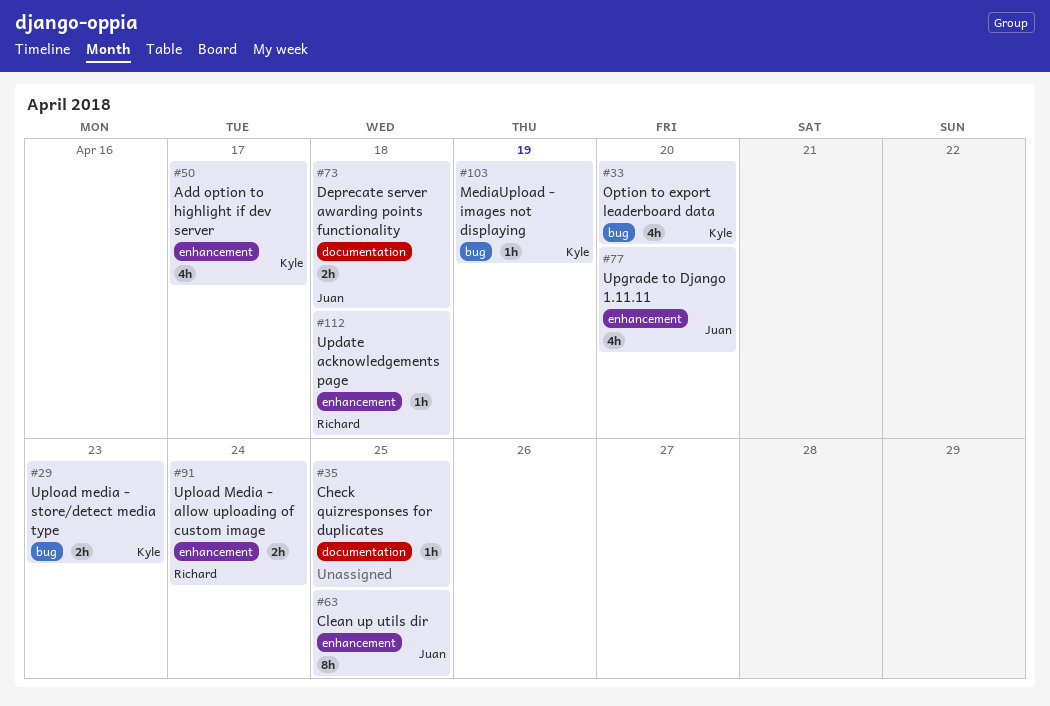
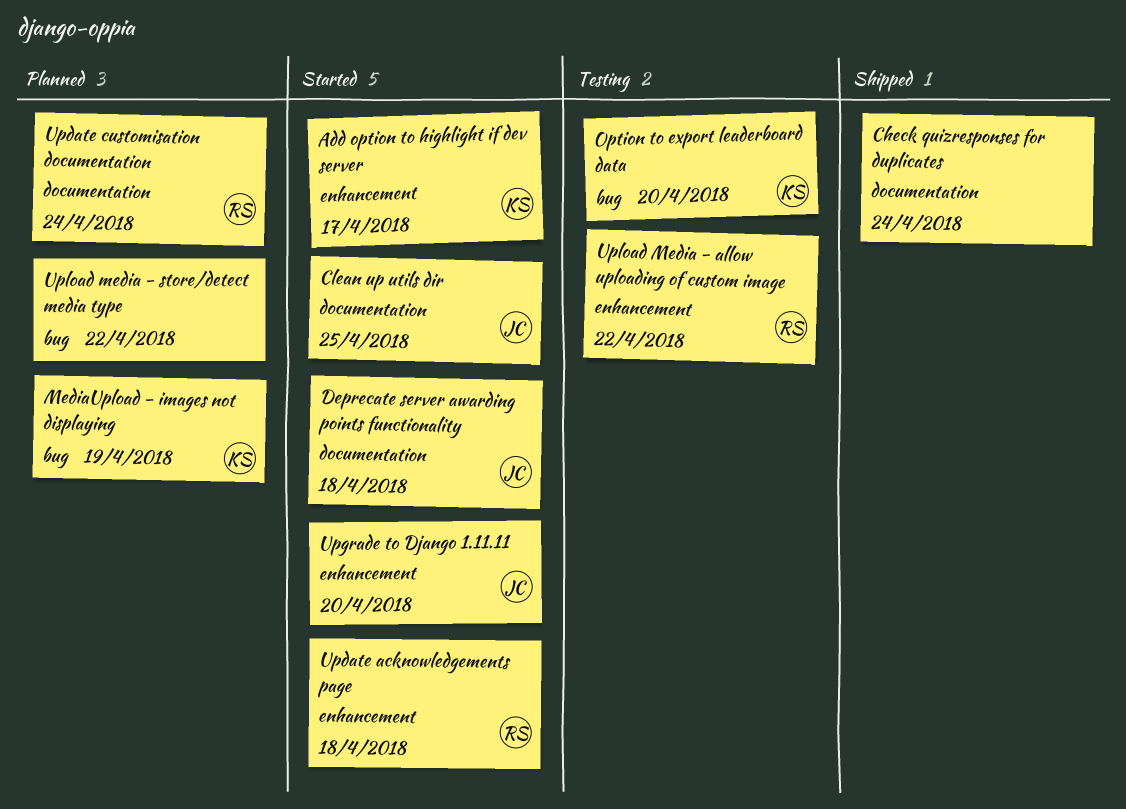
Check quizresponses for duplicates, due: Apr 25 -> Apr 24
Clean up utils dir, label: enhancement -> documentation
Update customisation documentation: none -> present
Upload Media - allow uploading of custom image, due: Apr 24 -> Apr 22
Upload media - store/detect media type, owner: Kyle -> none
Upload media - store/detect media type, due: Apr 23 -> Apr 22

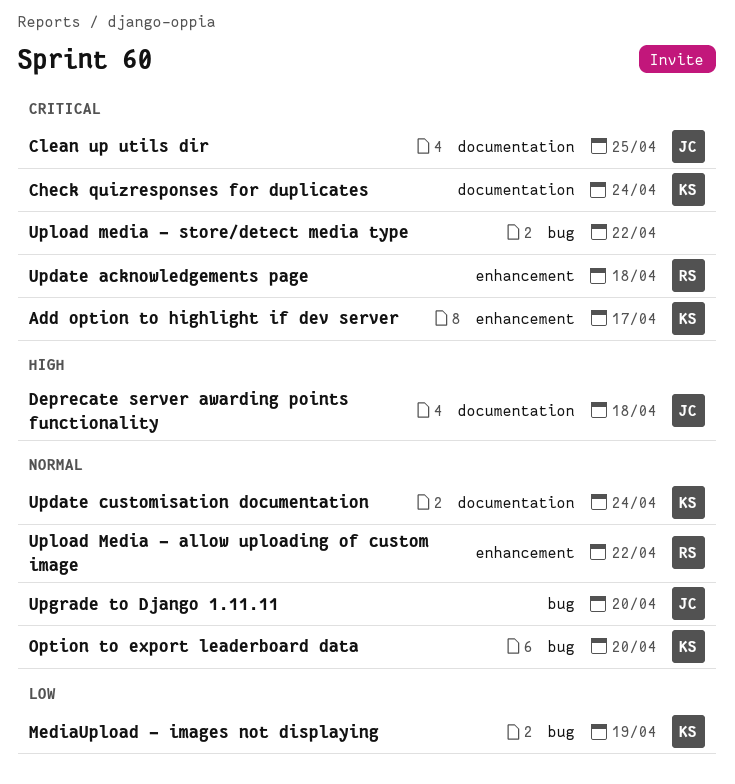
Check quizresponses for duplicates, owner: none -> KS
Update customisation documentation, owner: RS -> KS
Upgrade to Django 1.11.11, label: enhancement -> bug

